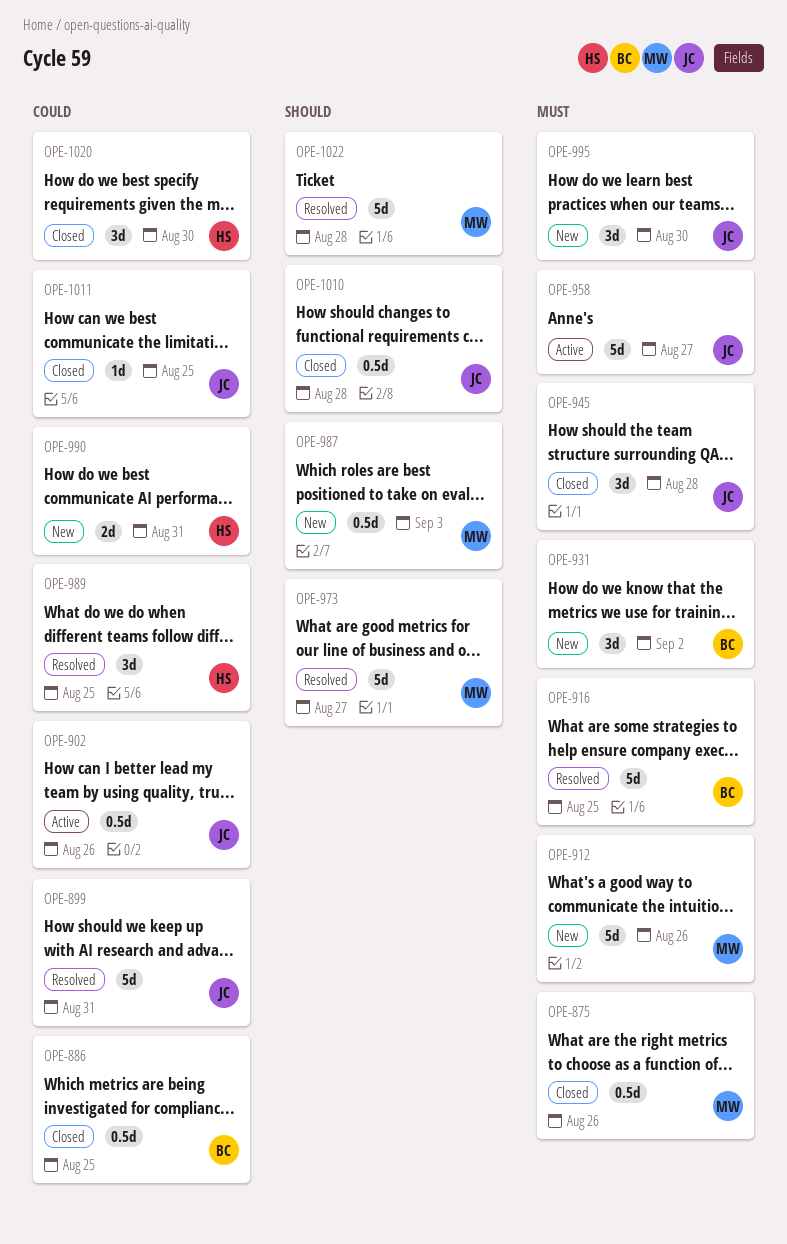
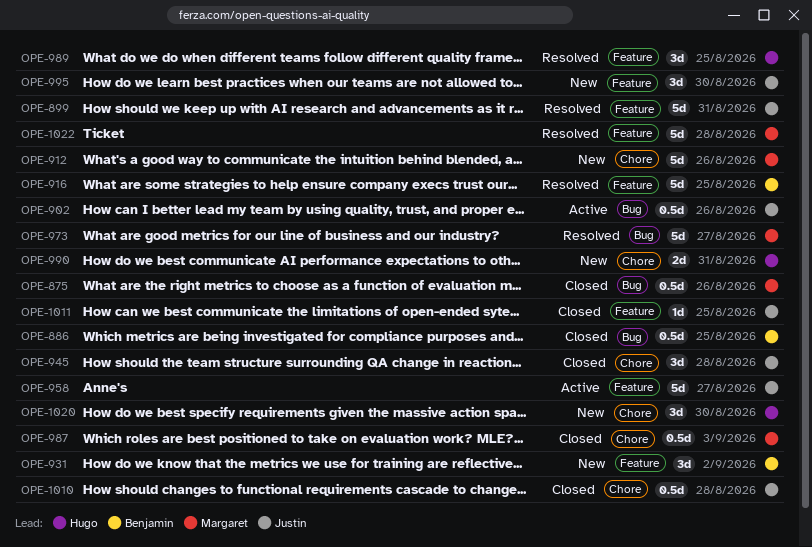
OPE-987, status: New -> Closed
OPE-1020, status: Closed -> New

